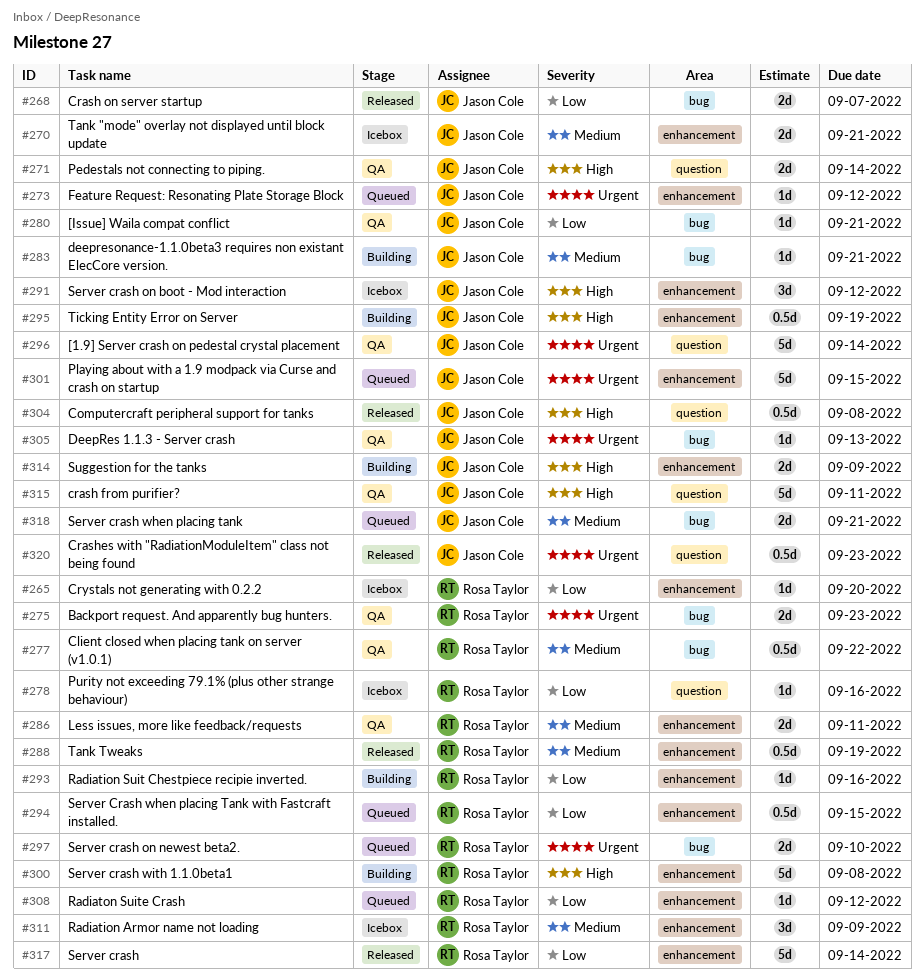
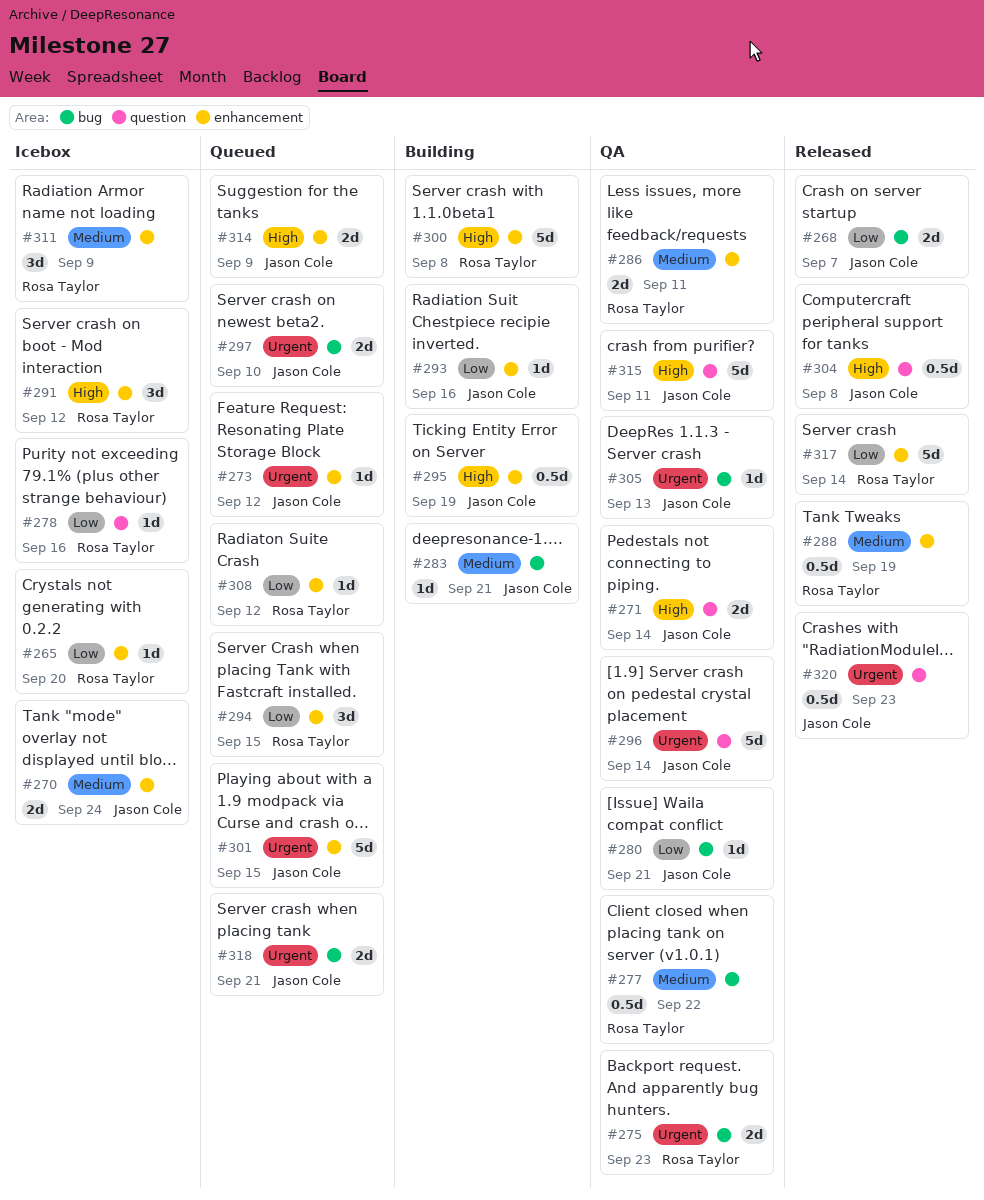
#270, due: Sep 21 -> Sep 24
#291, owner: Jason Cole -> Rosa Taylor
#293, owner: Rosa Taylor -> Jason Cole
#294, estimate: 0.5d -> 3d
#297, owner: Rosa Taylor -> Jason Cole
#314, status: Building -> Queued
#318, priority: Medium -> Urgent

